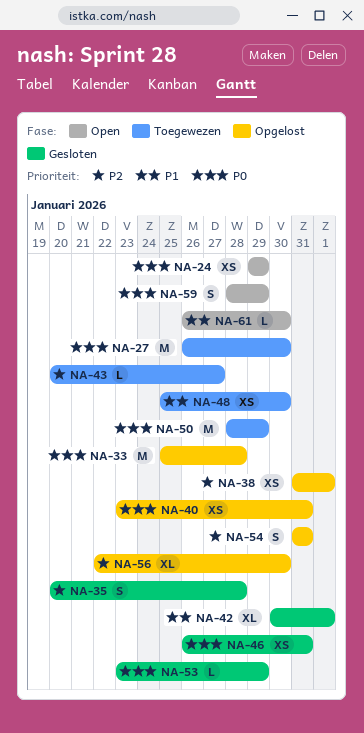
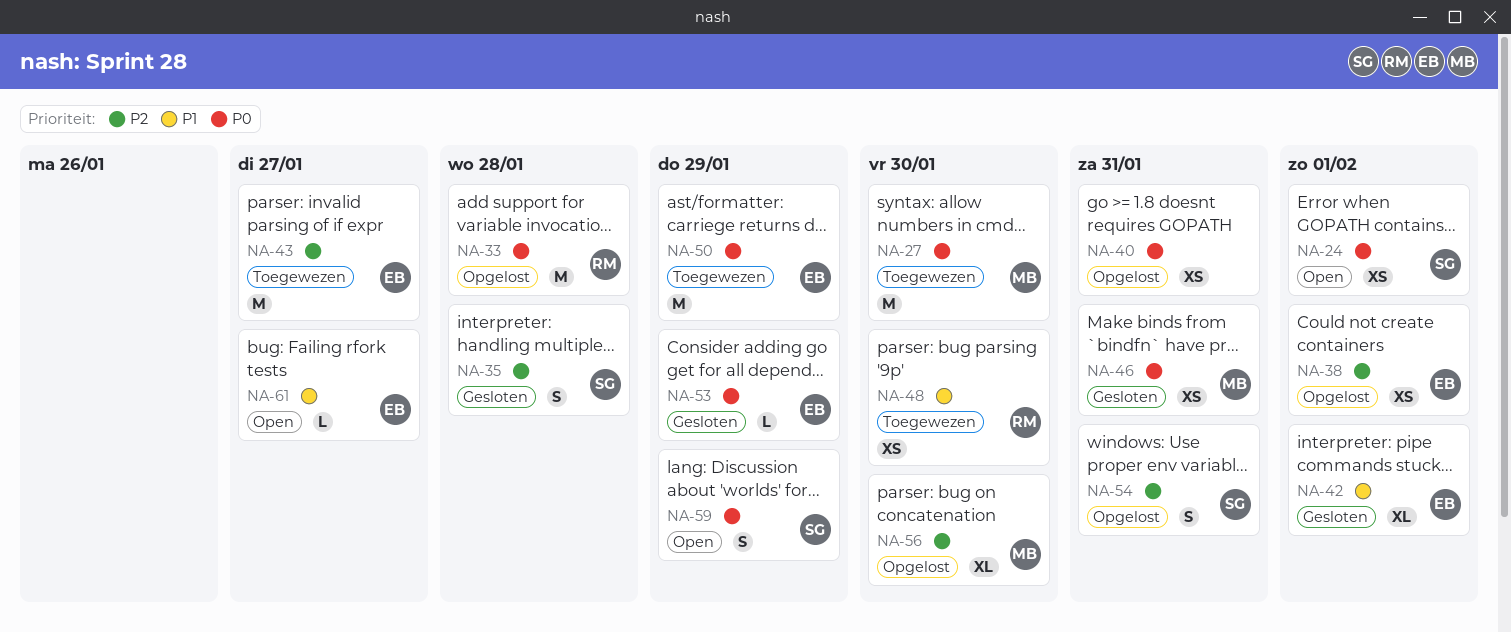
NA-24, due: Jan 29 -> Feb 1
NA-43, estimate: L -> M
NA-61, due: Jan 30 -> Jan 27

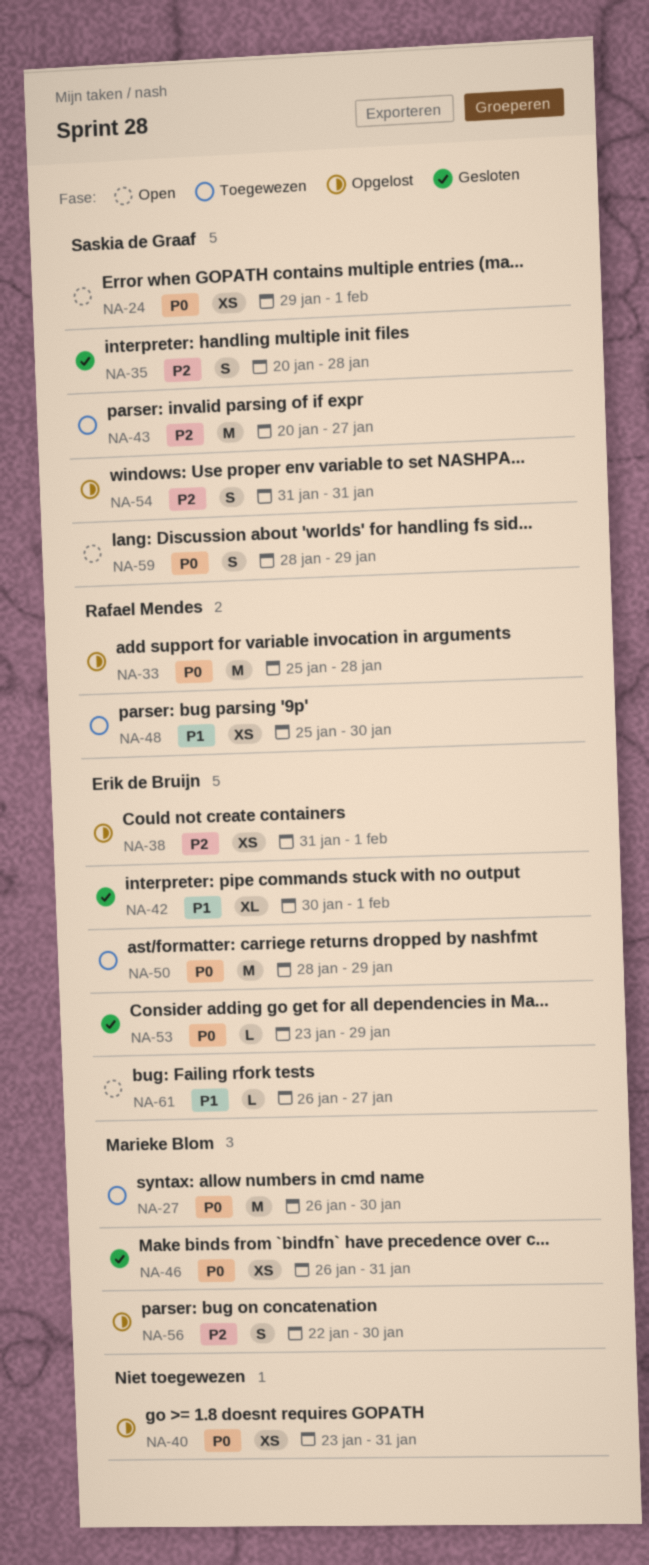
NA-43, owner: Erik de Bruijn -> Saskia de Graaf
NA-56, estimate: XL -> S

